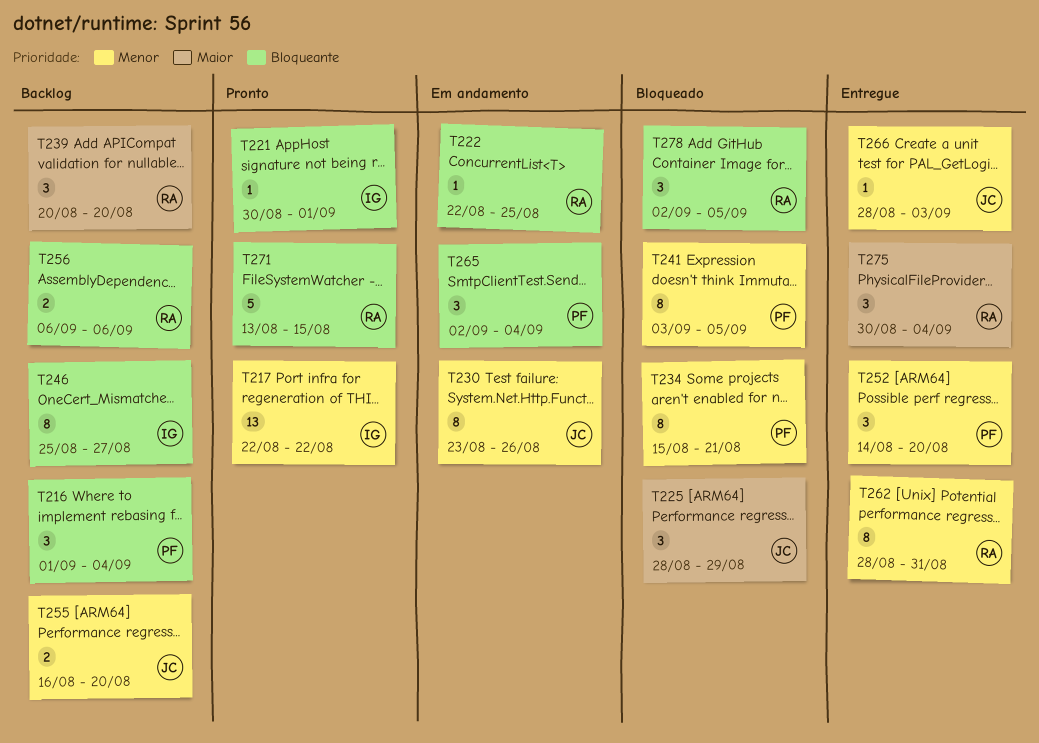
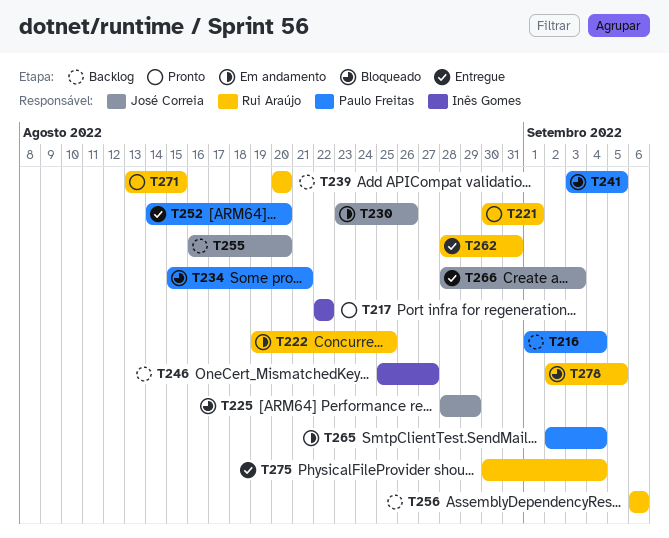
T221, owner: Inês Gomes -> Rui Araújo
T222, start: Aug 22 -> Aug 19

